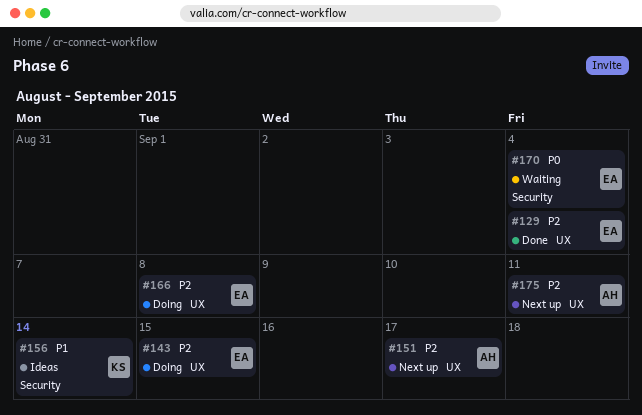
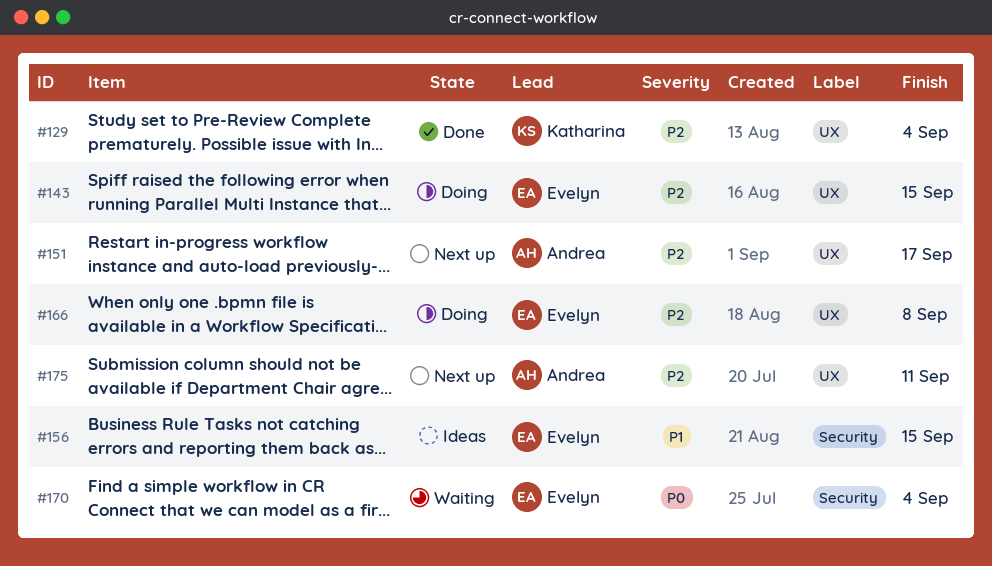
#129, owner: Evelyn -> Katharina
#156, owner: Katharina -> Evelyn
#156, due: Sep 14 -> Sep 15

